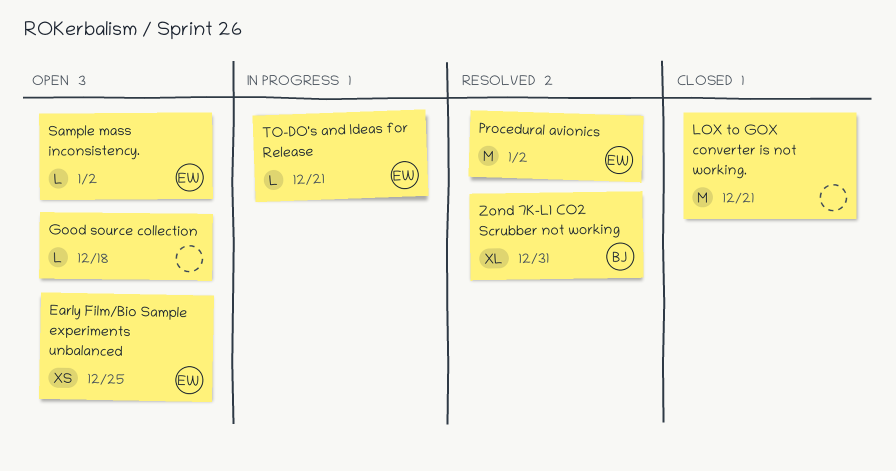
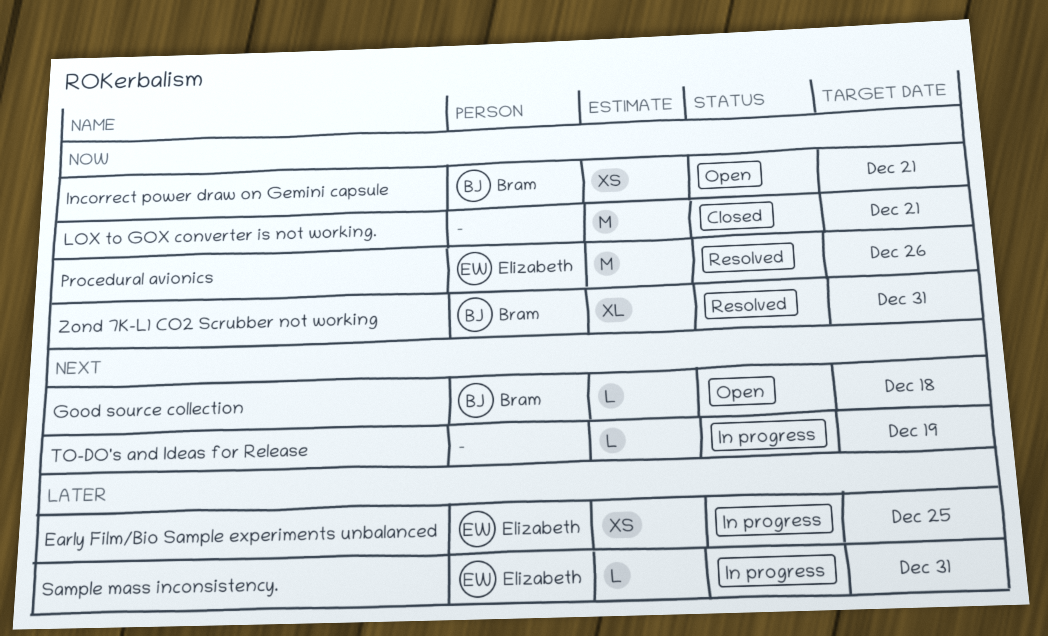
Early Film/Bio Sample experiments unbalanced, status: Open -> In progress
Good source collection, owner: none -> Bram
Incorrect power draw on Gemini capsule: none -> present
Procedural avionics, due: Jan 2 -> Dec 26
Sample mass inconsistency., status: Open -> In progress
Sample mass inconsistency., due: Jan 2 -> Dec 31
TO-DO's and Ideas for Release, owner: Elizabeth -> none
TO-DO's and Ideas for Release, due: Dec 21 -> Dec 19

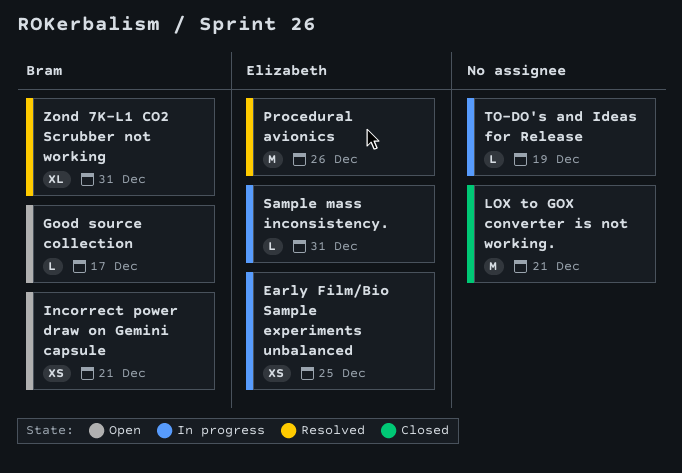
Good source collection, due: Dec 18 -> Dec 17

